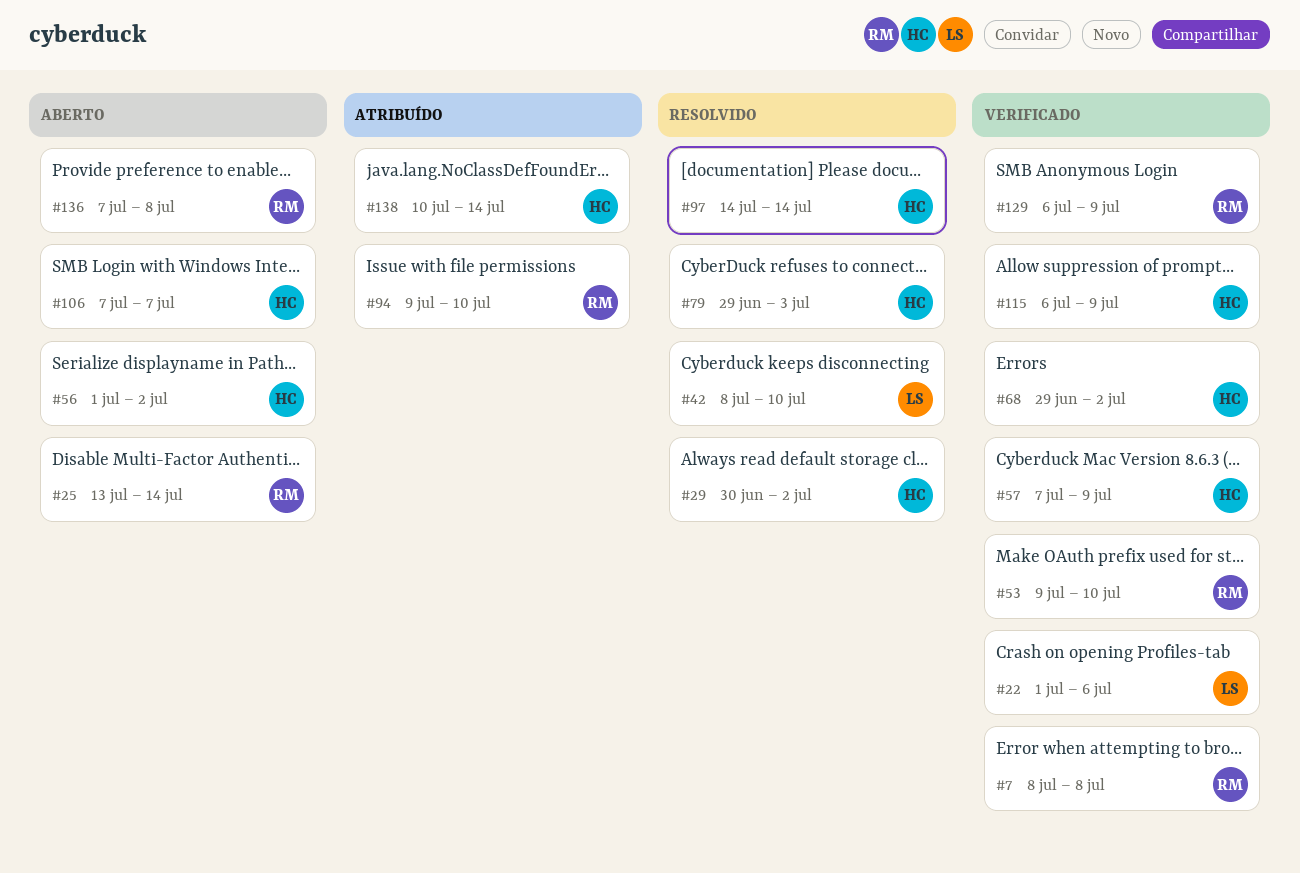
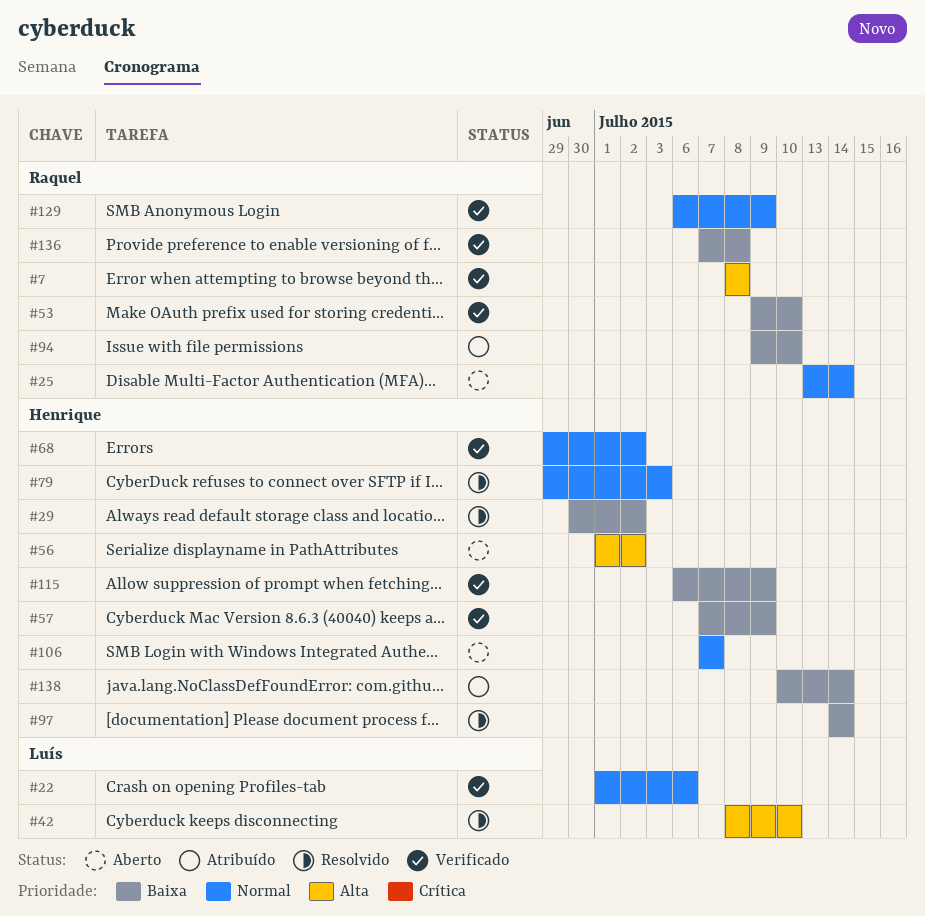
#136, status: Aberto -> Verificado

